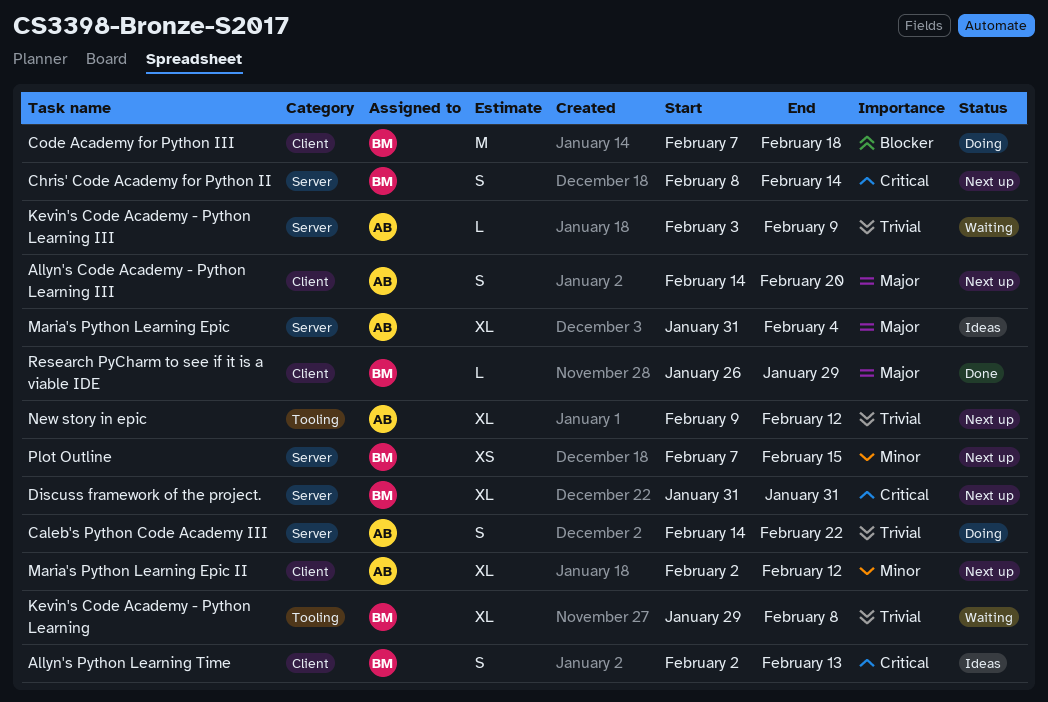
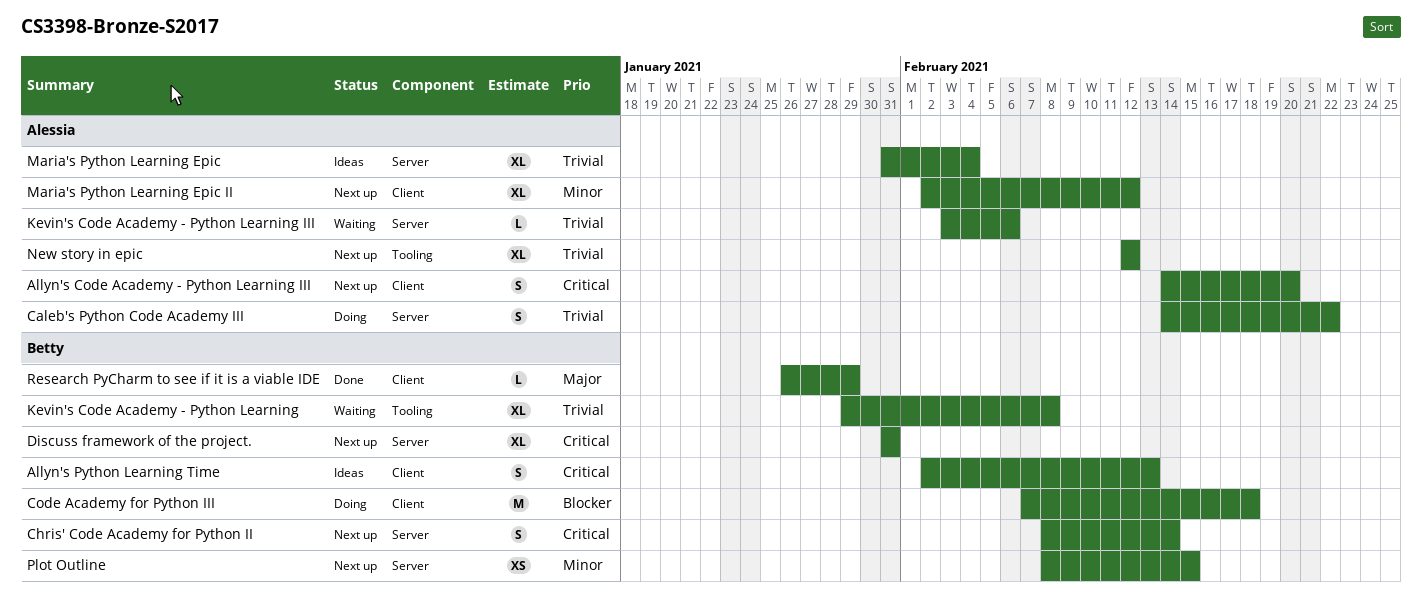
Allyn's Code Academy - Python Learning III, priority: Major -> Critical
Kevin's Code Academy - Python Learning III, due: Feb 9 -> Feb 6
Maria's Python Learning Epic, priority: Major -> Trivial
New story in epic, start: Feb 9 -> Feb 12
Plot Outline, start: Feb 7 -> Feb 8

